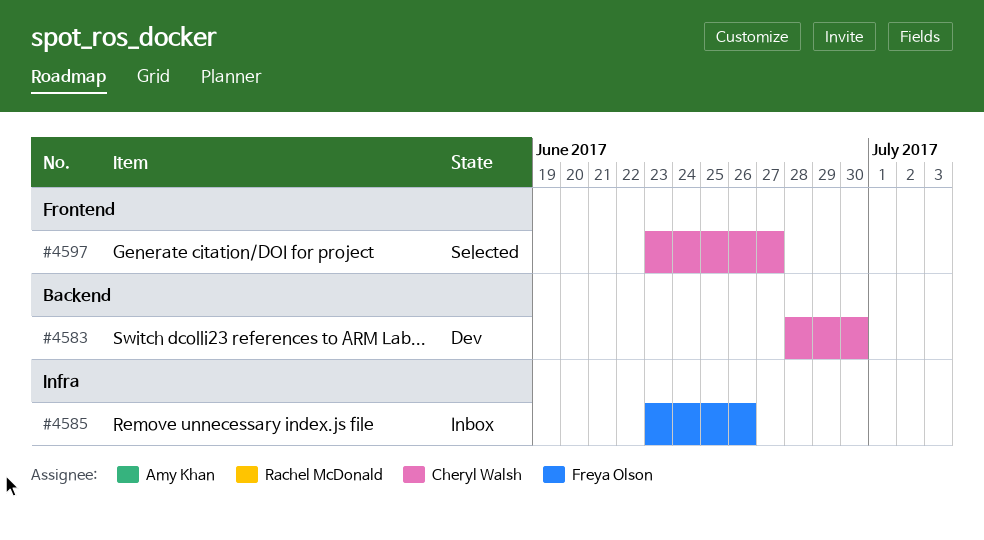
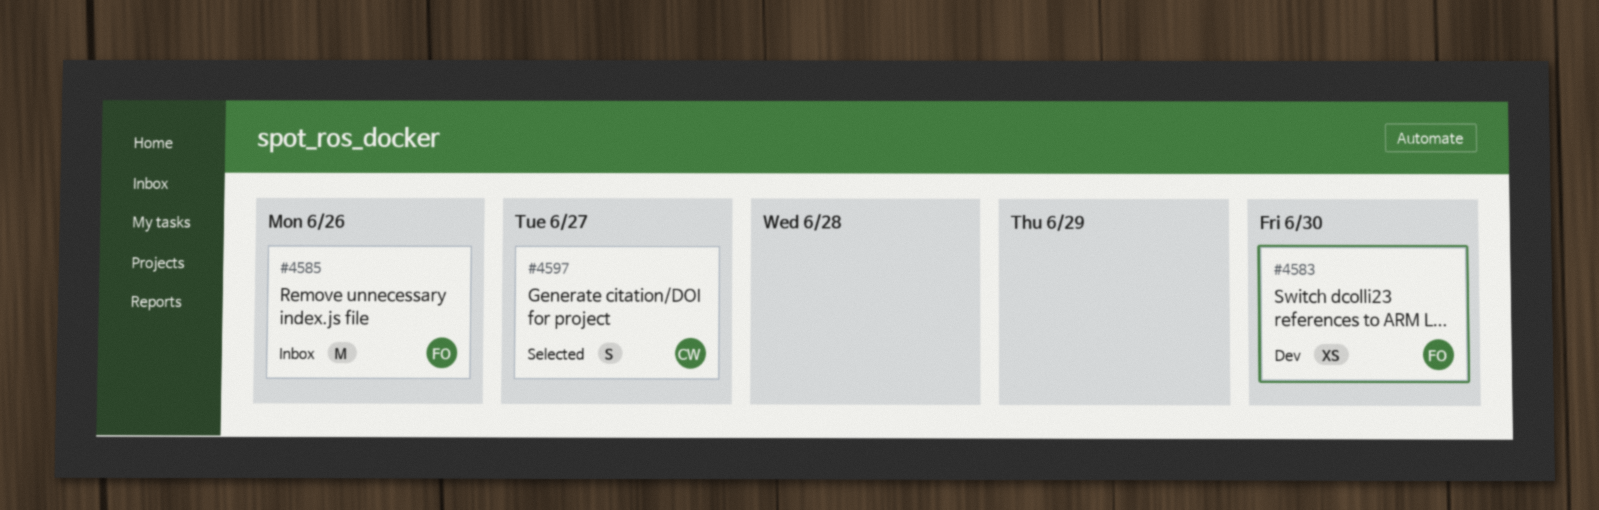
#4583, owner: Cheryl Walsh -> Freya Olson

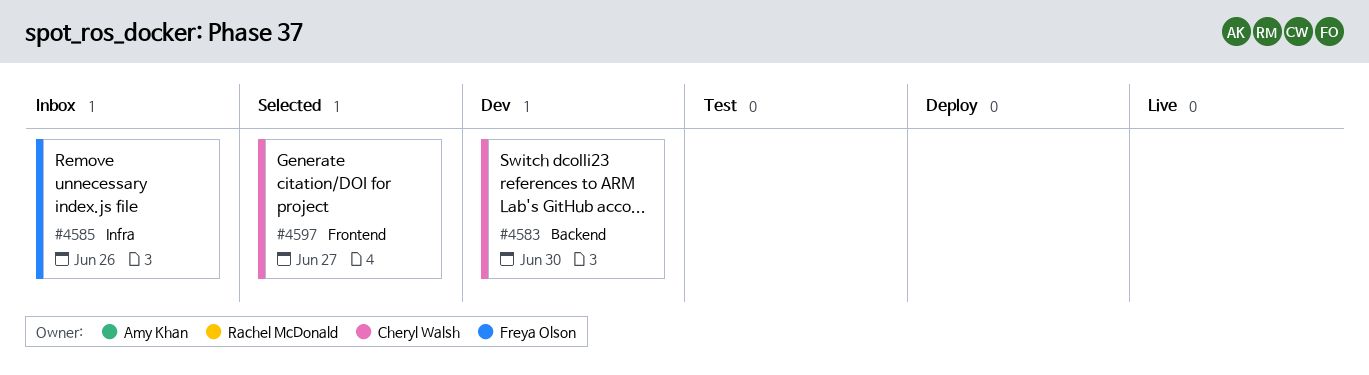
#4583, owner: Freya Olson -> Cheryl Walsh

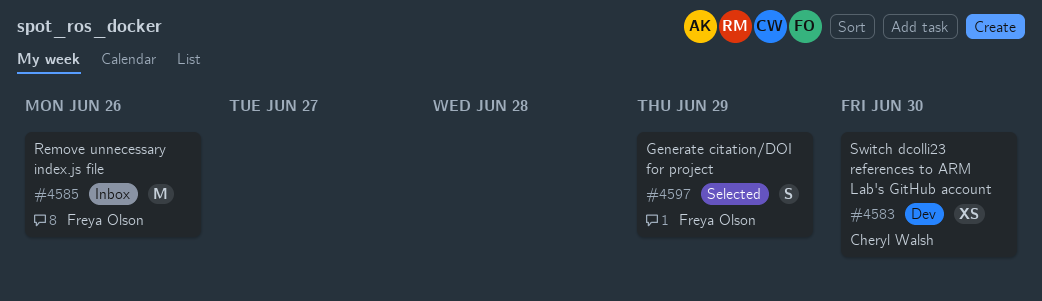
#4597, owner: Cheryl Walsh -> Freya Olson
#4597, due: Jun 27 -> Jun 29

